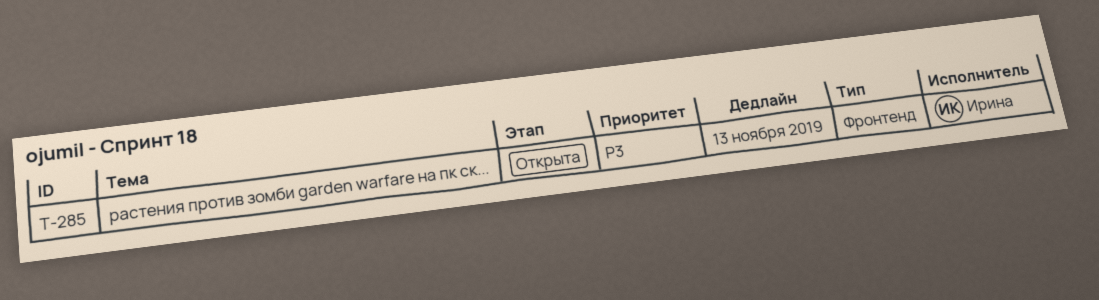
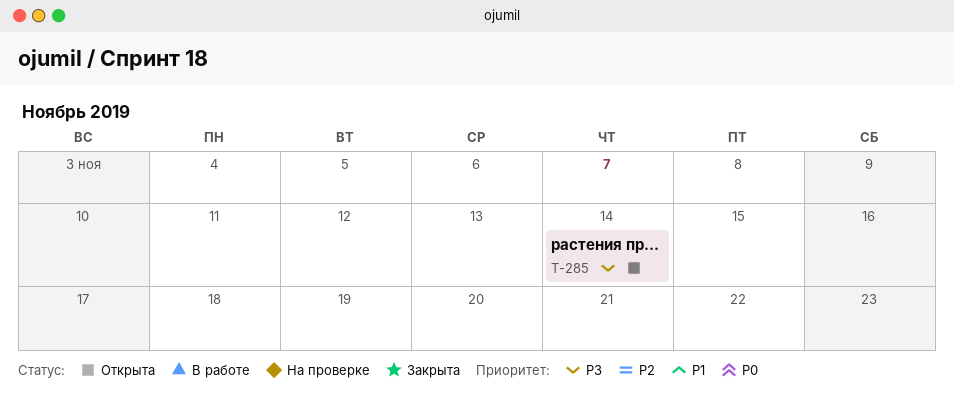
T-285, due: Nov 13 -> Nov 14

